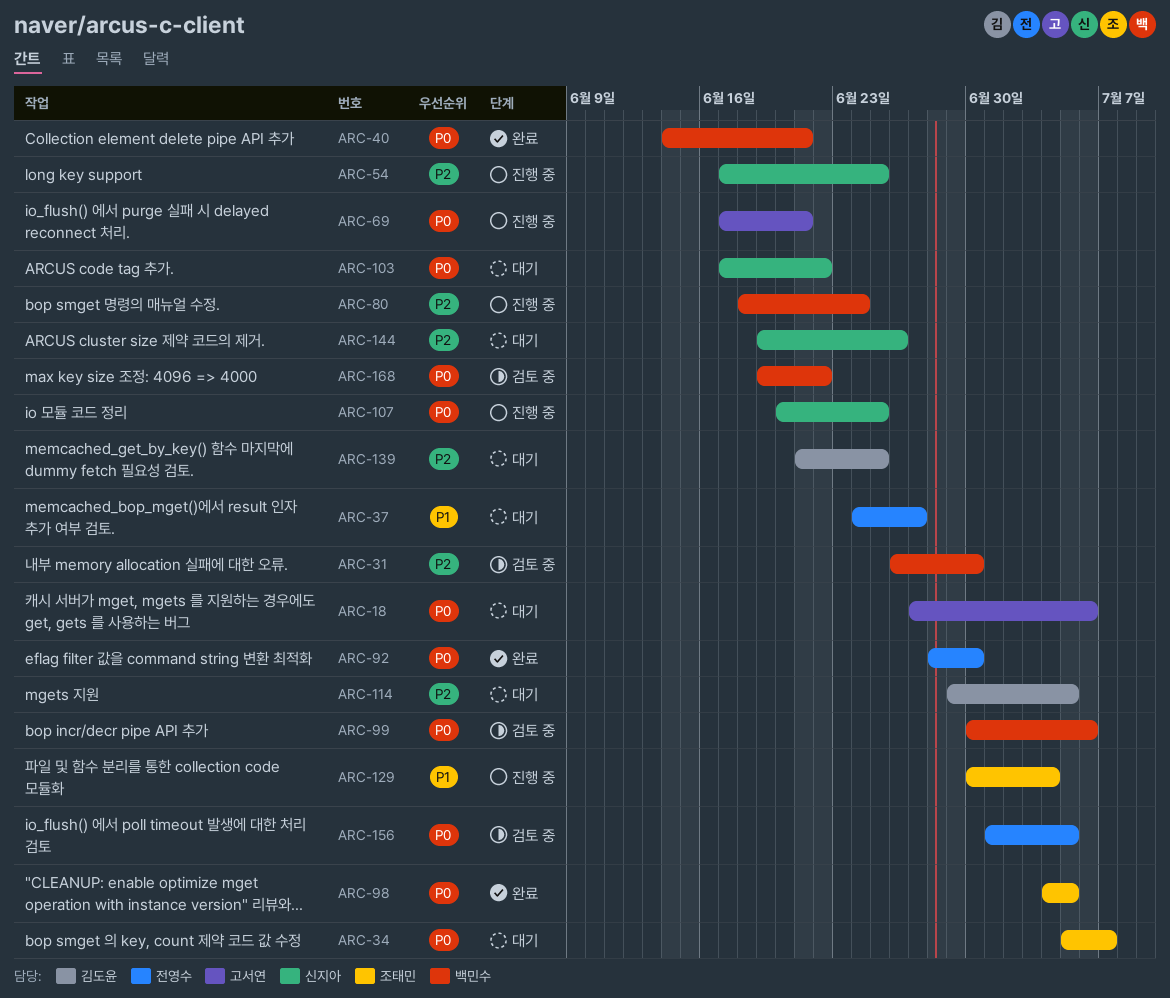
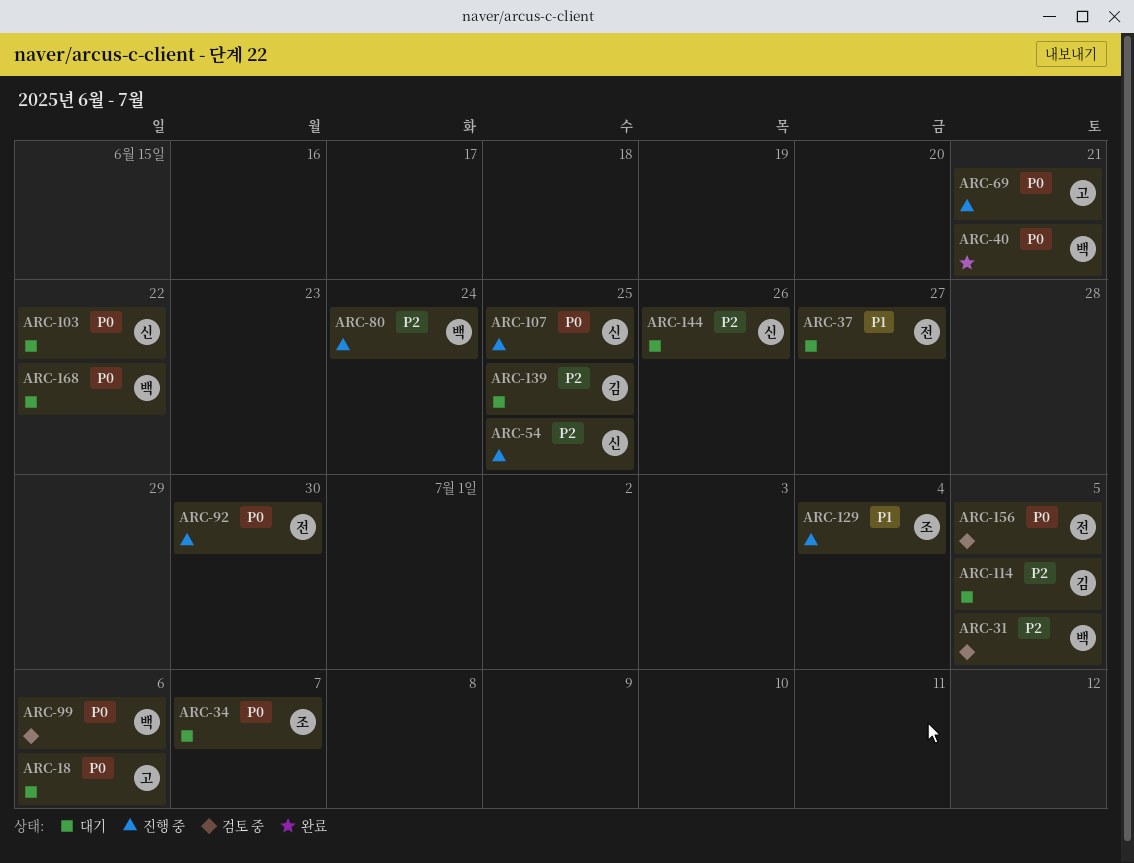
ARC-31, due: Jun 30 -> Jul 5
ARC-92, status: 완료 -> 진행 중
ARC-98: present -> none
ARC-168, status: 검토 중 -> 대기

